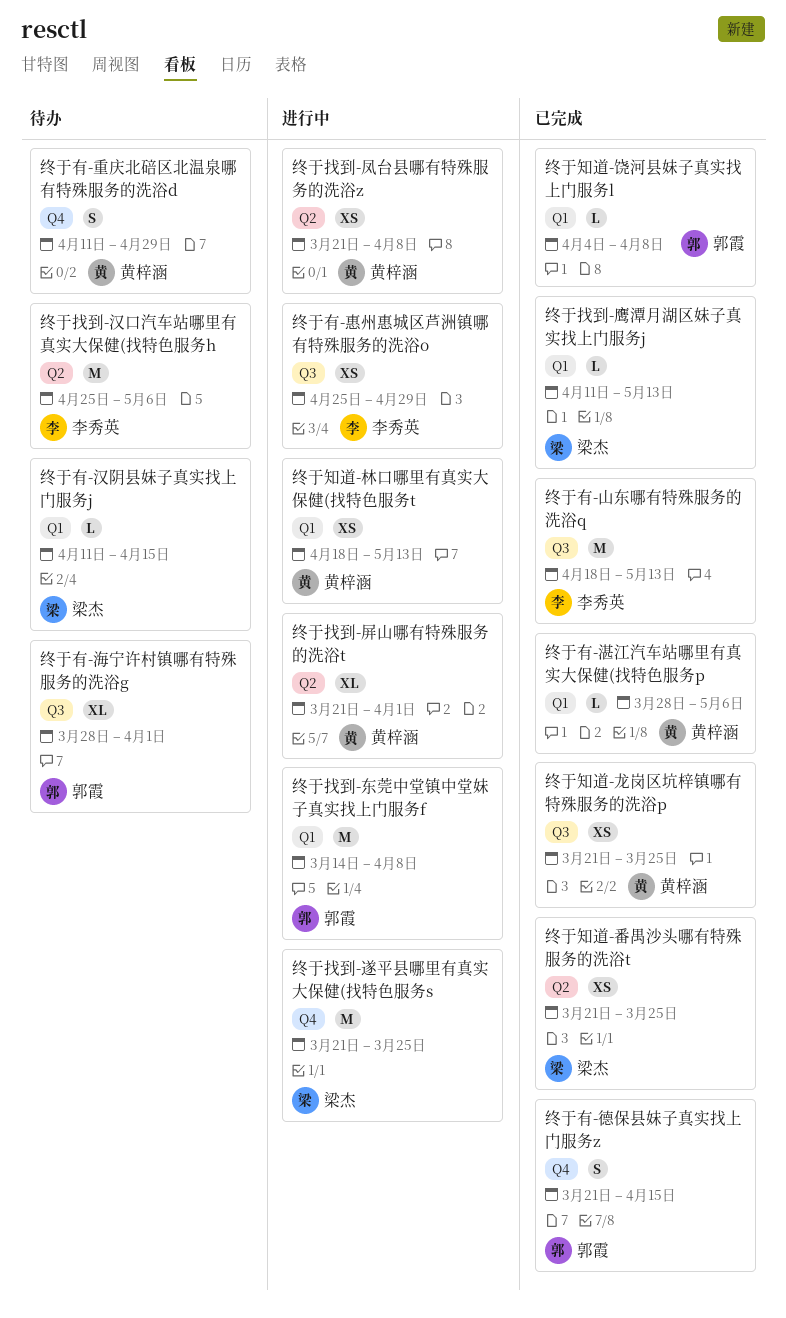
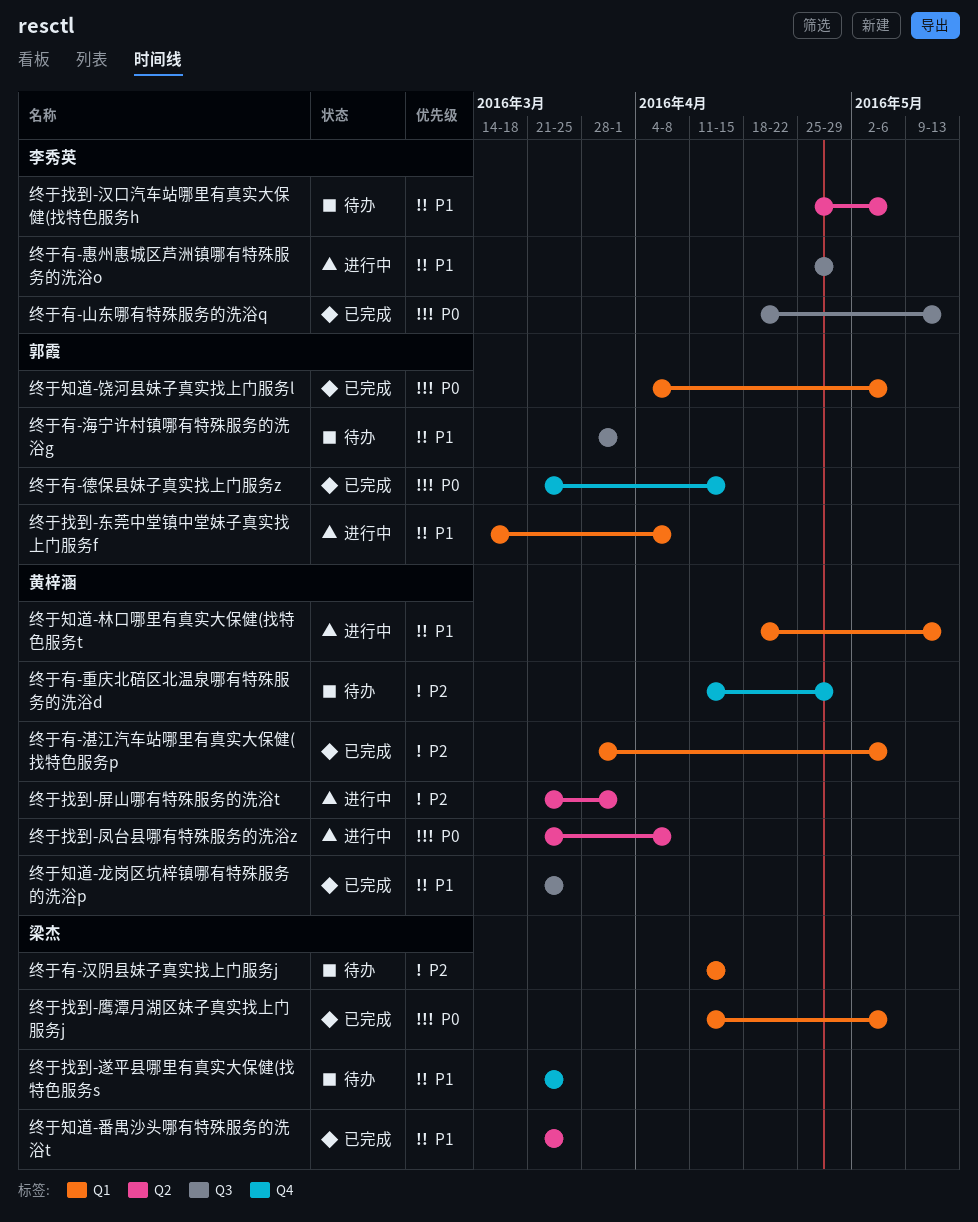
终于找到-遂平县哪里有真实大保健(找特色服务s, status: 进行中 -> 待办
终于找到-鹰潭月湖区妹子真实找上门服务j, due: May 13 -> May 6
终于知道-饶河县妹子真实找上门服务l, due: Apr 8 -> May 6

